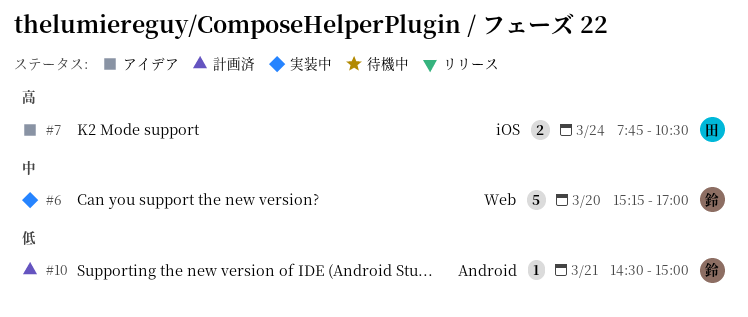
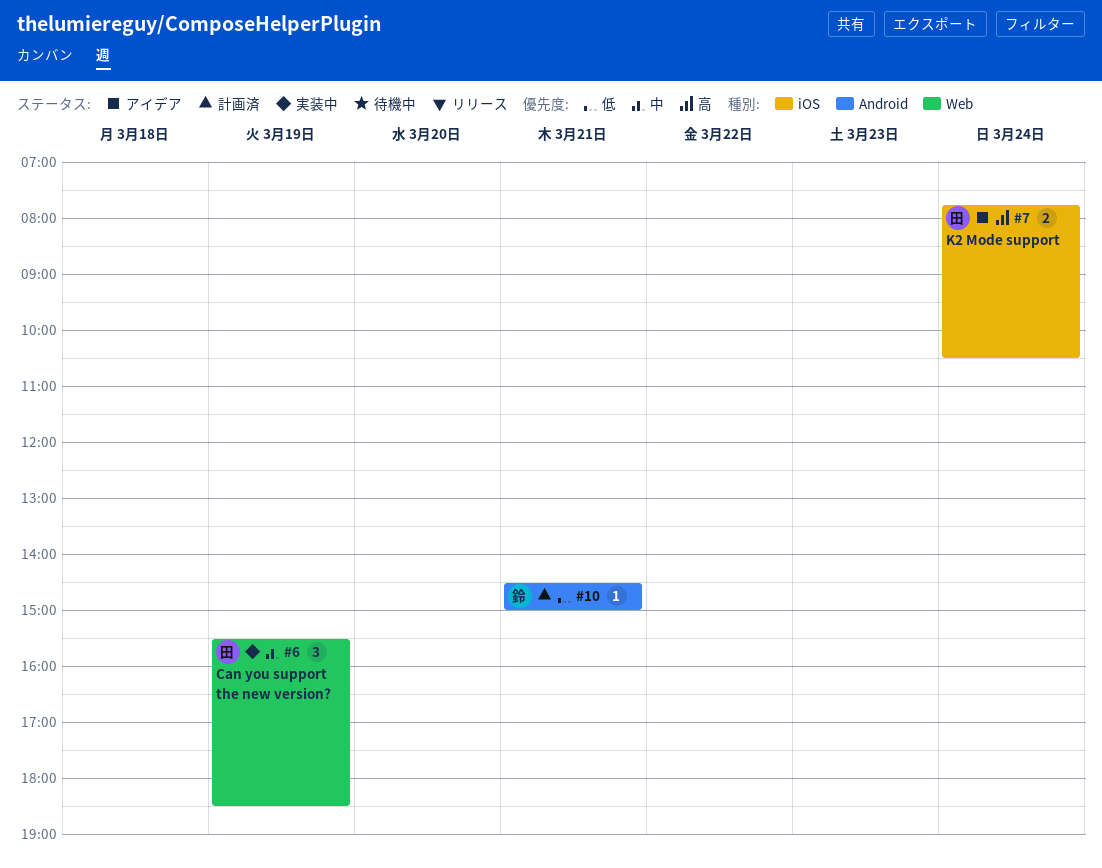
#6, owner: 鈴 -> 田
#6, estimate: 5 -> 3
#6, day: Mar 20 -> Mar 19
#6, begins: 15:15 -> 15:30
#6, ends: 17:00 -> 18:30

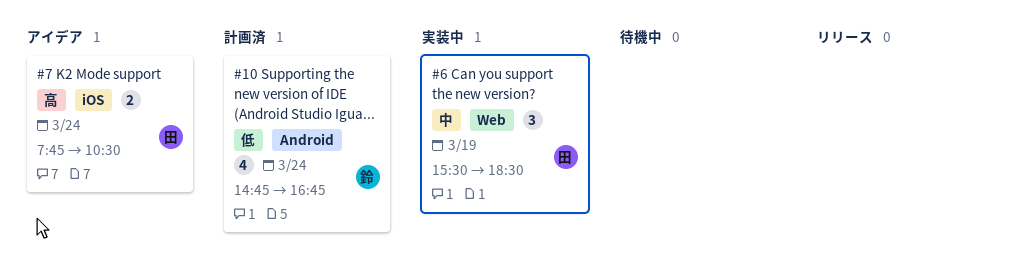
#10, estimate: 1 -> 4
#10, day: Mar 21 -> Mar 24
#10, begins: 14:30 -> 14:45
#10, ends: 15:00 -> 16:45

